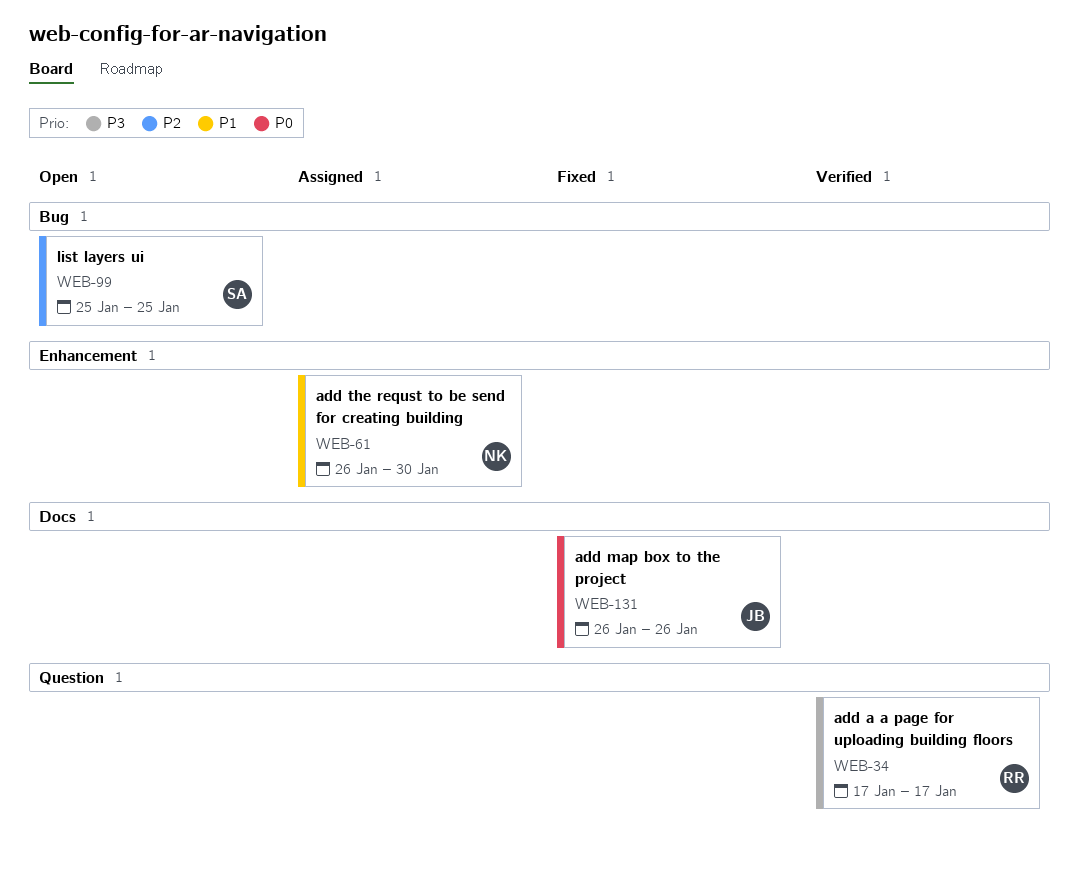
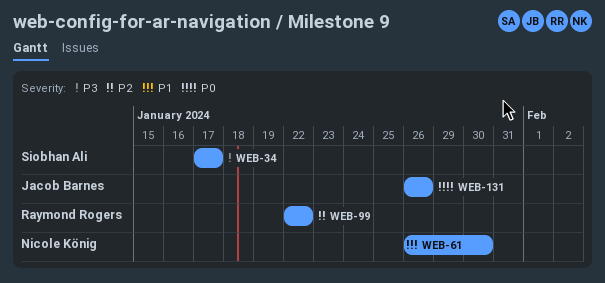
WEB-34, owner: Raymond Rogers -> Siobhan Ali
WEB-99, owner: Siobhan Ali -> Raymond Rogers
WEB-99, start: Jan 25 -> Jan 22
WEB-99, due: Jan 25 -> Jan 22

